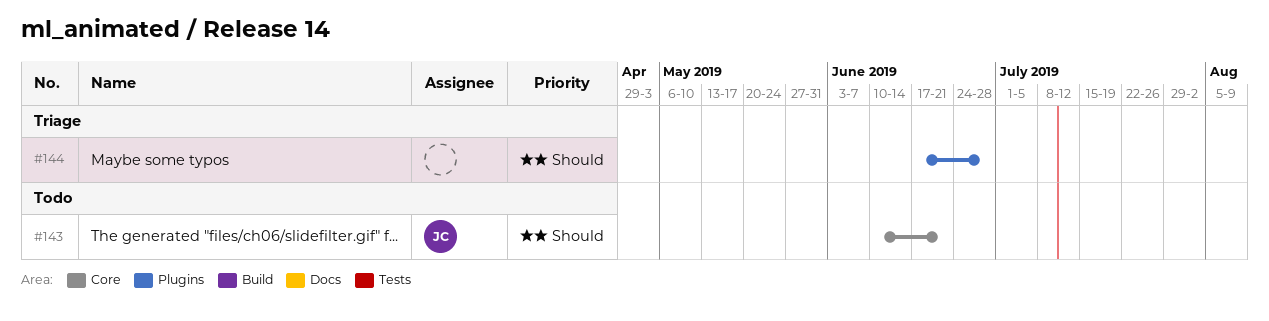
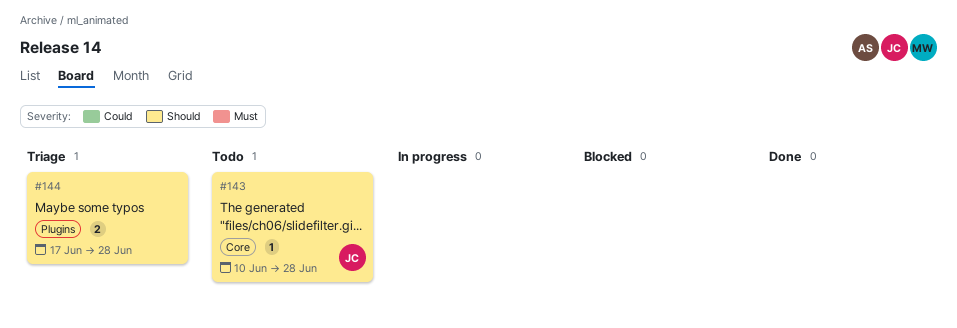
#143, due: Jun 21 -> Jun 28

